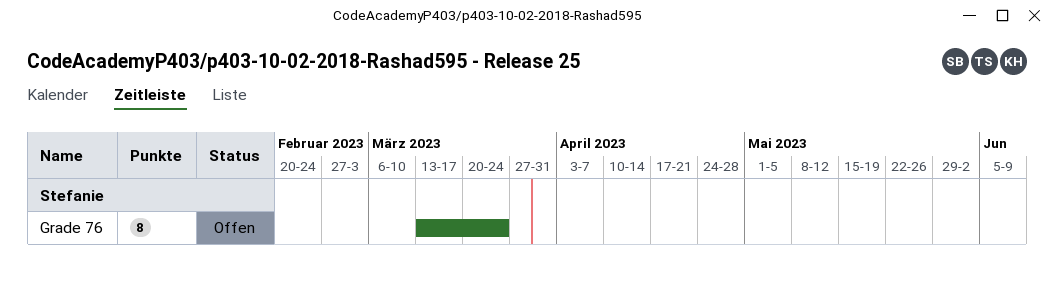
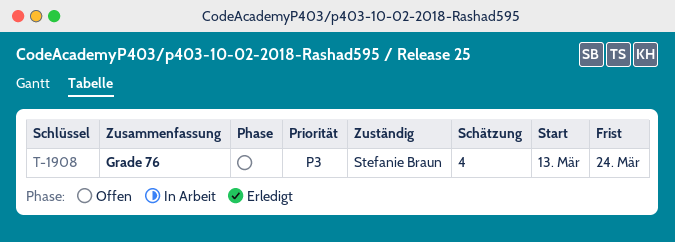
Grade 76, estimate: 8 -> 4

